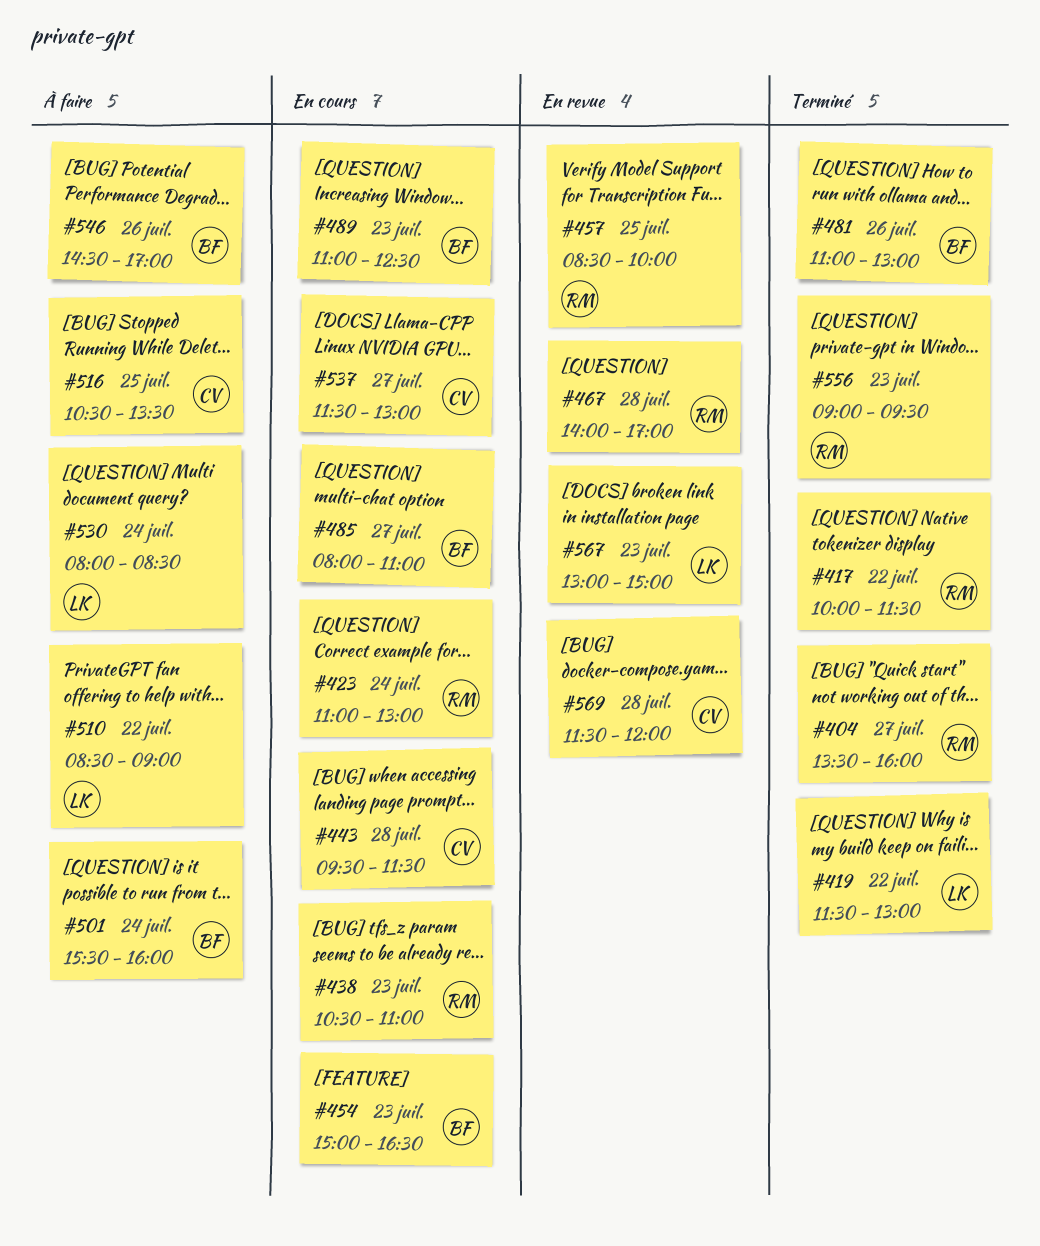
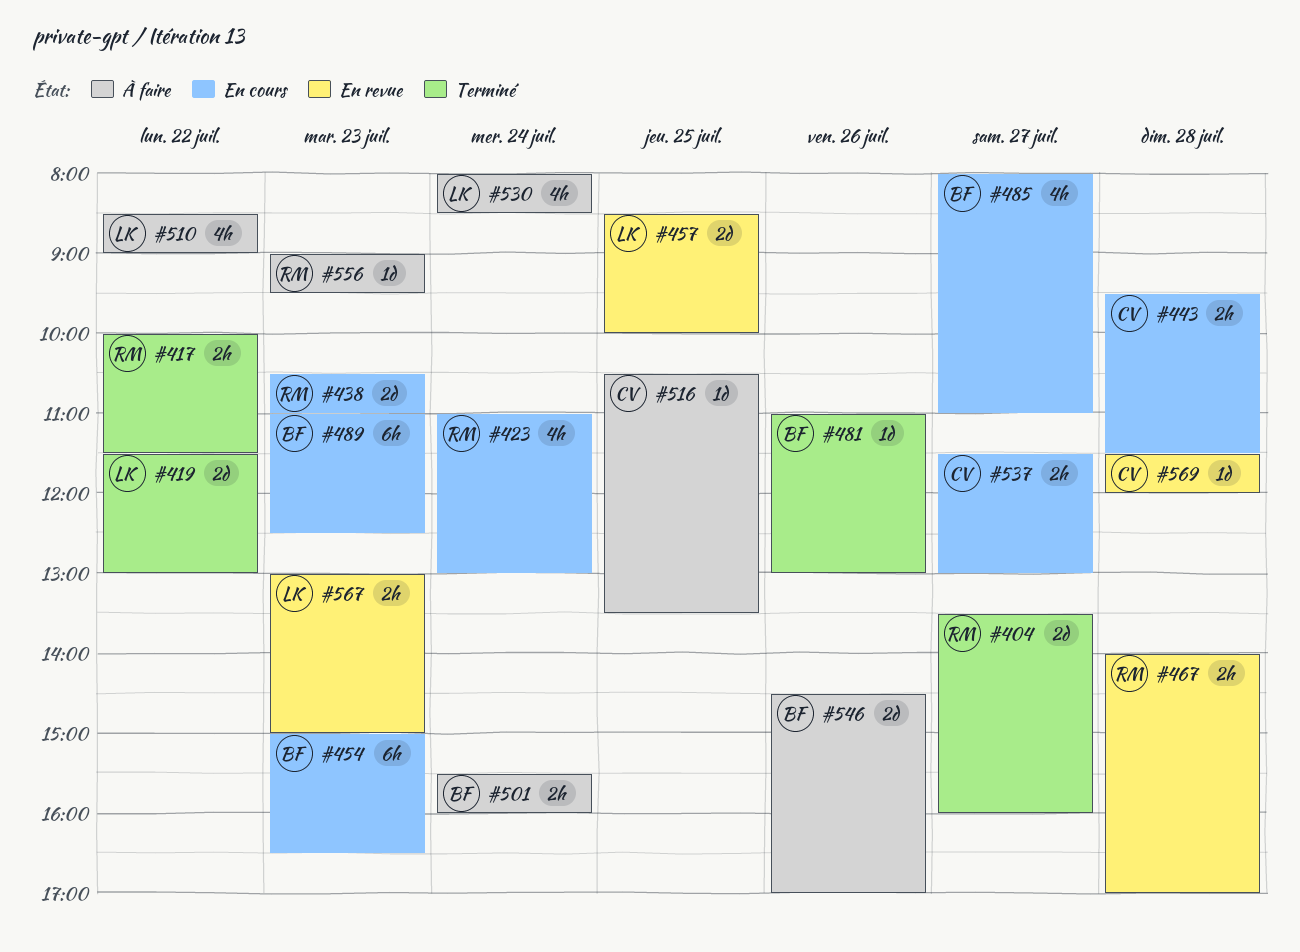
#457, owner: RM -> LK
#556, status: Terminé -> À faire

